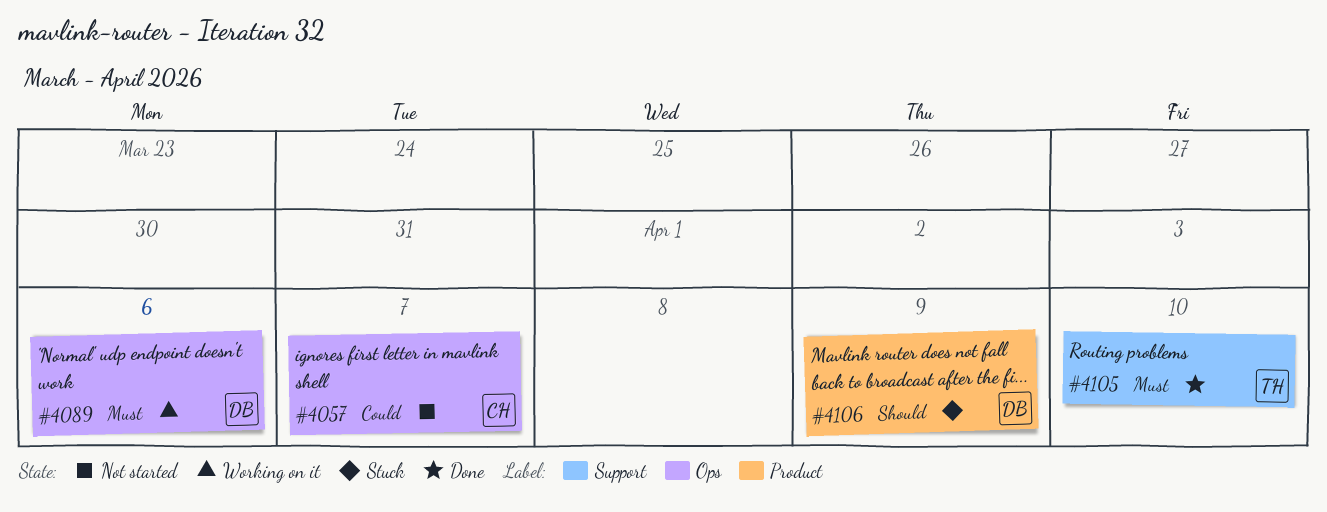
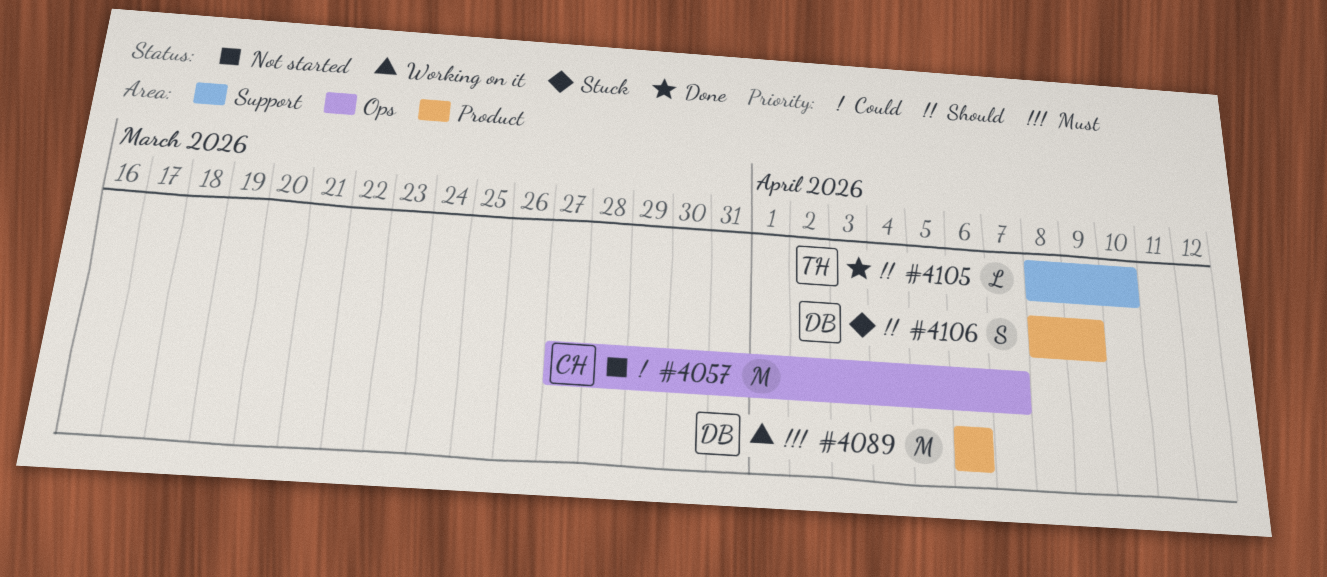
#4089, label: Ops -> Product
#4105, priority: Must -> Should

